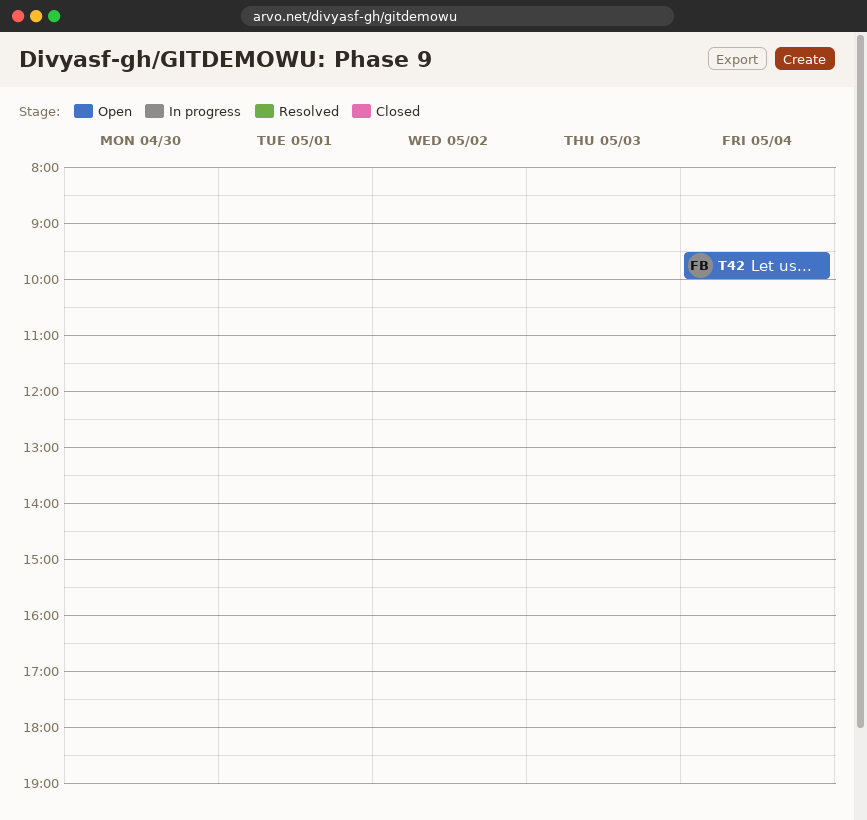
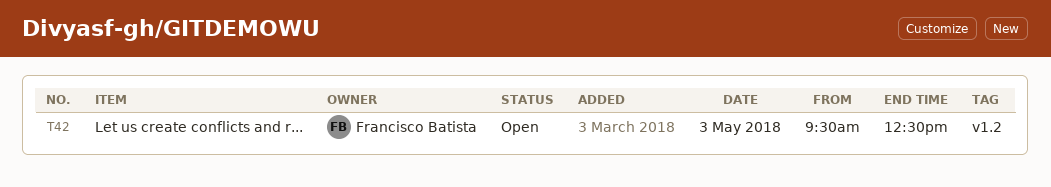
T42, day: May 4 -> May 3
T42, ends: 10:00 -> 12:30

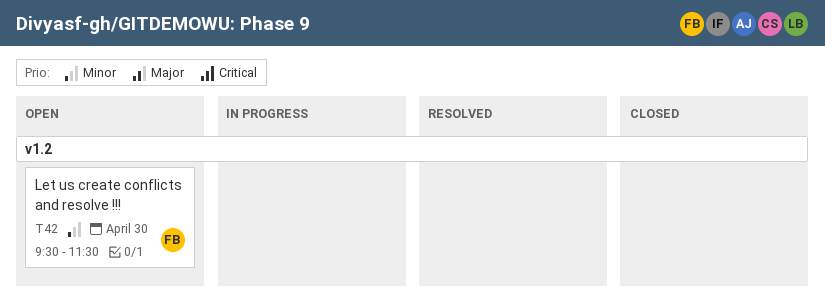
T42, day: May 3 -> Apr 30
T42, ends: 12:30 -> 11:30

